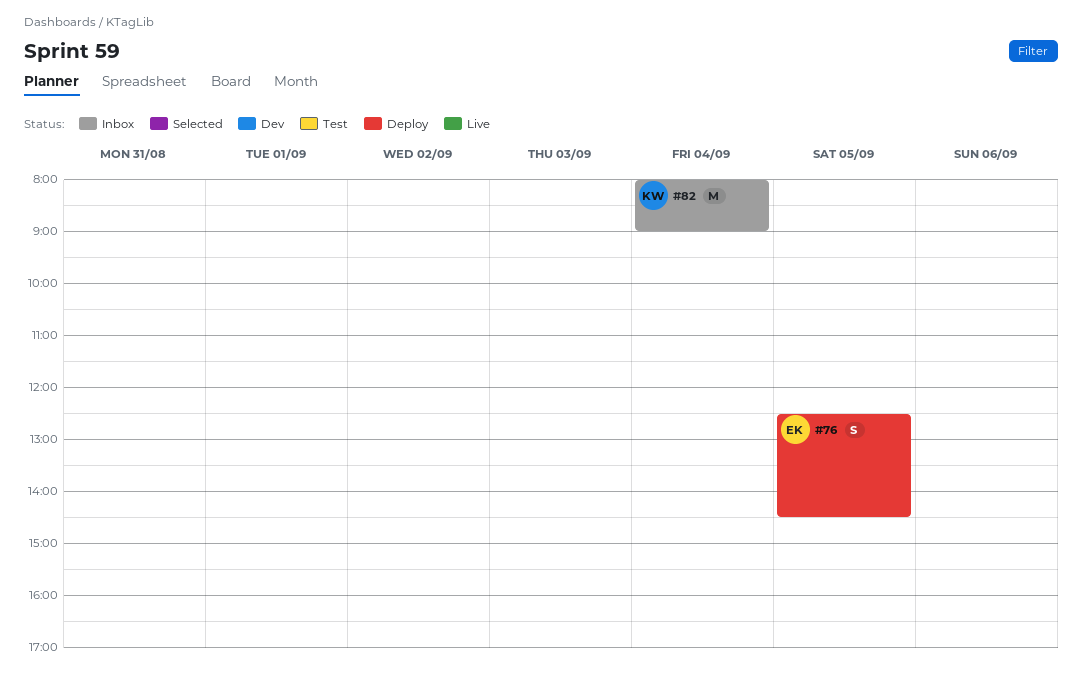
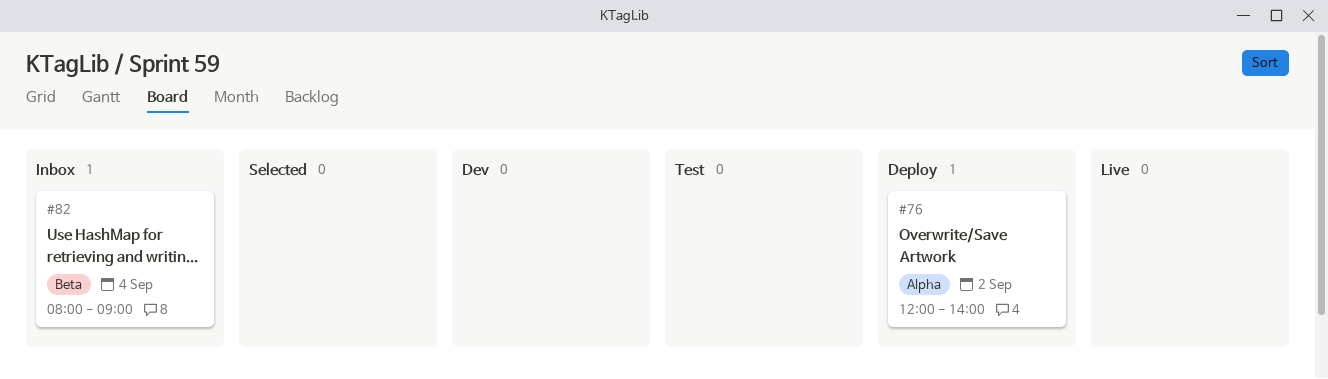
#76, day: Sep 5 -> Sep 2
#76, begins: 12:30 -> 12:00
#76, ends: 14:30 -> 14:00

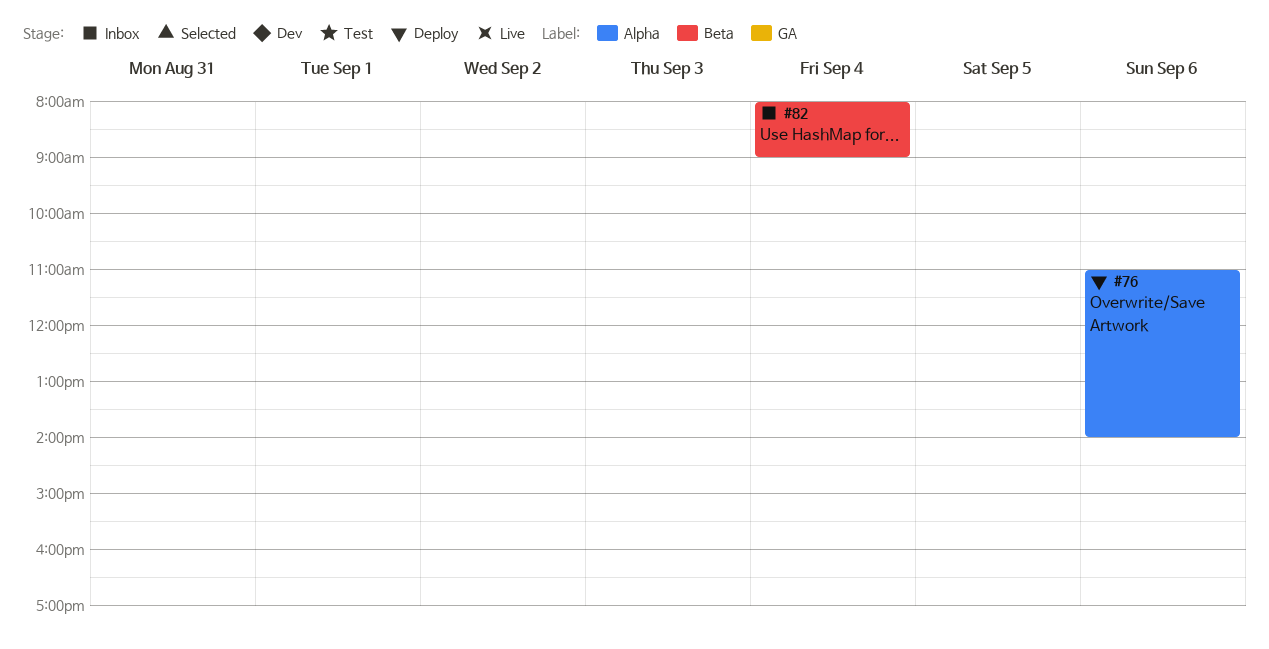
#76, day: Sep 2 -> Sep 6
#76, begins: 12:00 -> 11:00

